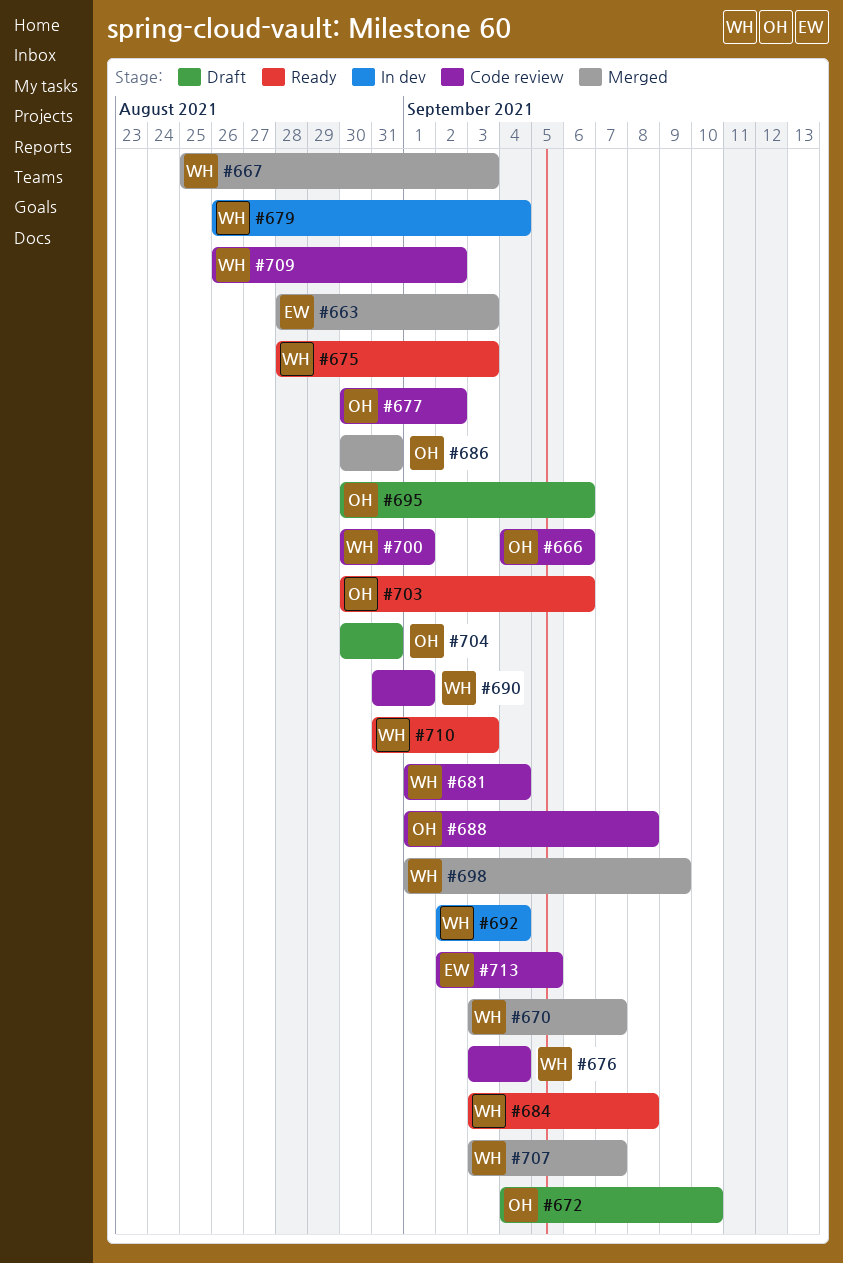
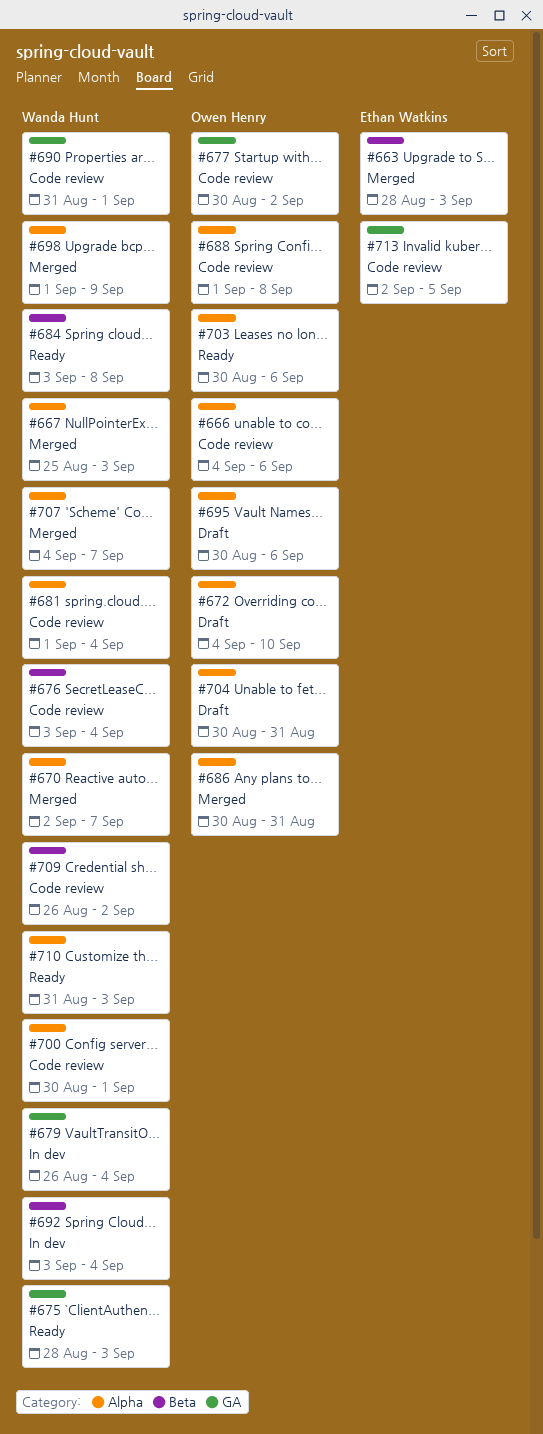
#670, start: Sep 3 -> Sep 2
#692, start: Sep 2 -> Sep 3
#707, start: Sep 3 -> Sep 4

